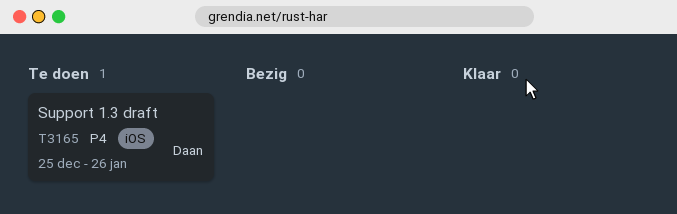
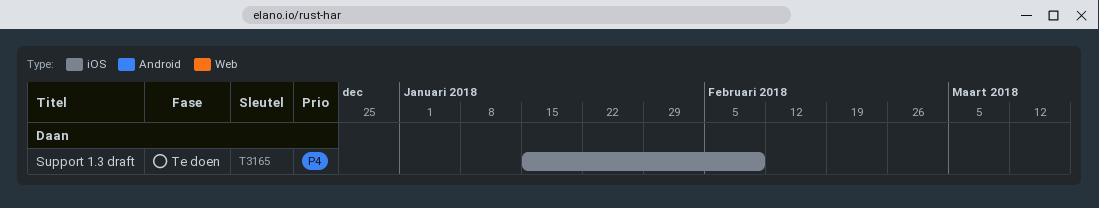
T3165, start: Dec 25 -> Jan 15
T3165, due: Jan 26 -> Feb 9

